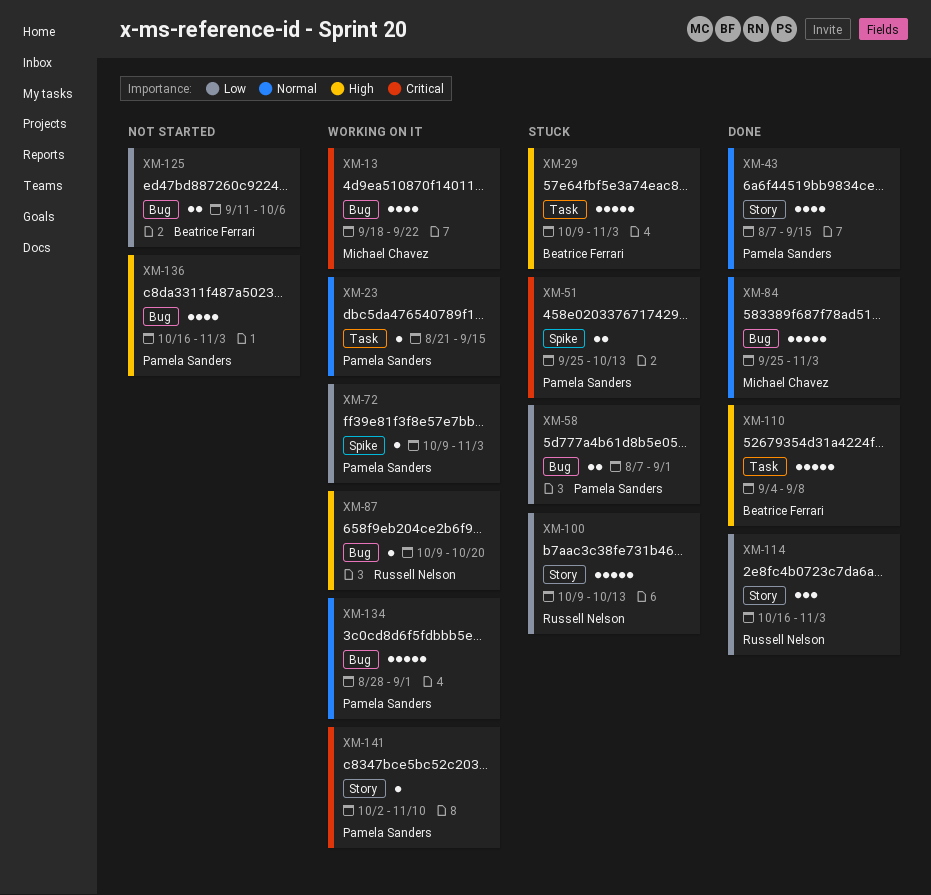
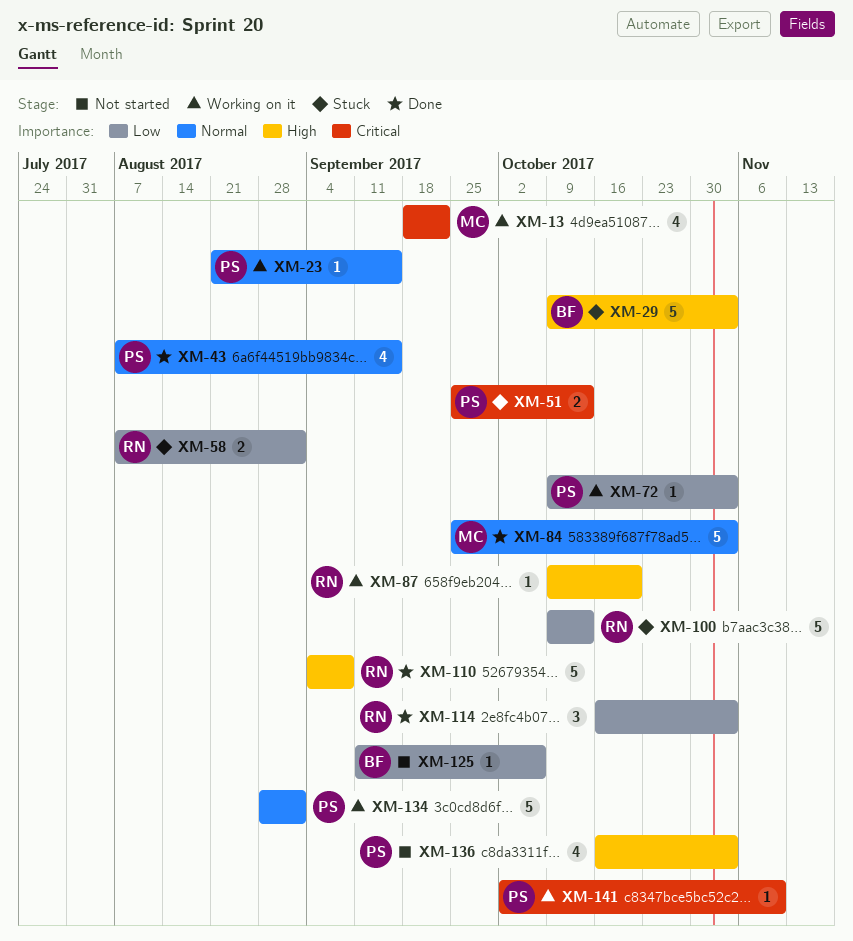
XM-58, owner: Pamela Sanders -> Russell Nelson
XM-110, owner: Beatrice Ferrari -> Russell Nelson
XM-125, estimate: 2 -> 1

